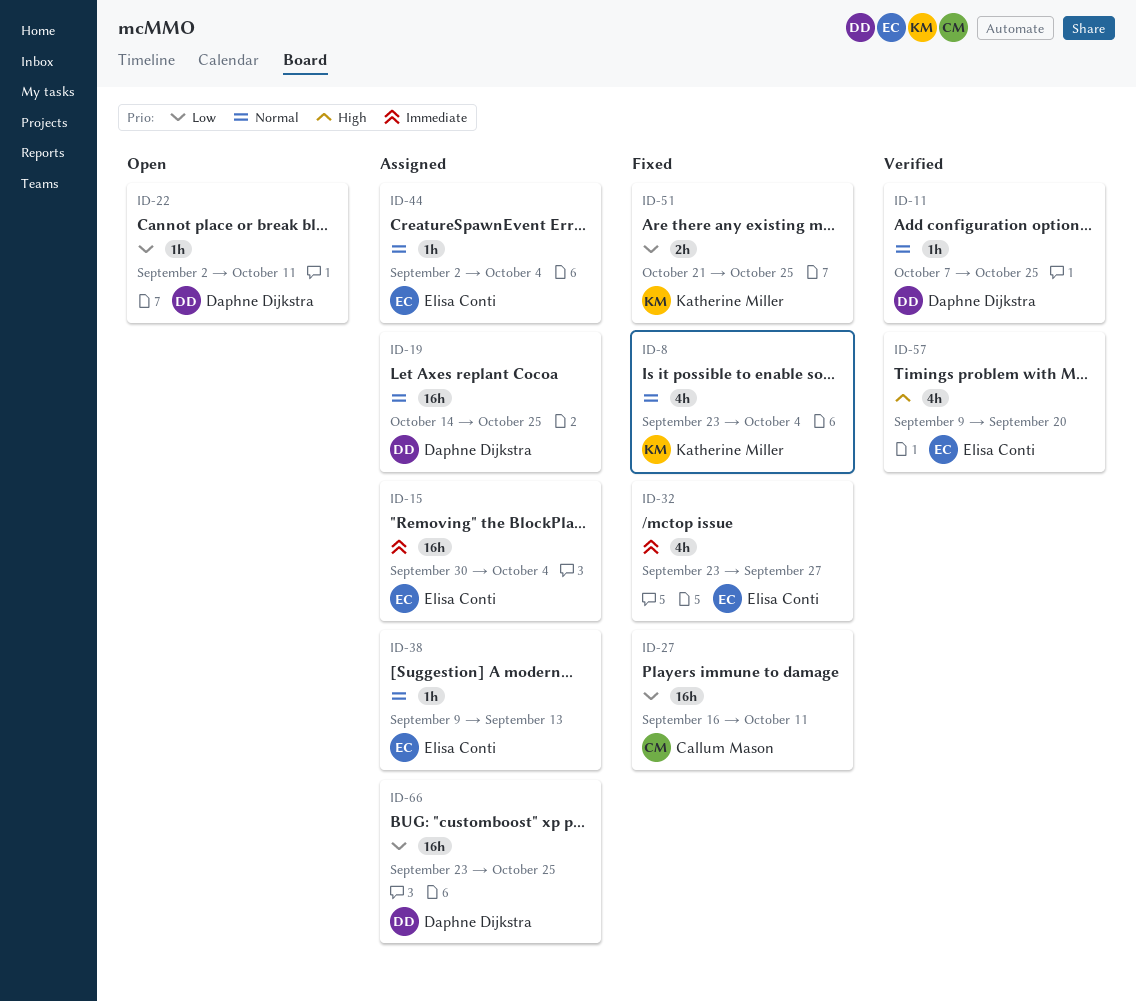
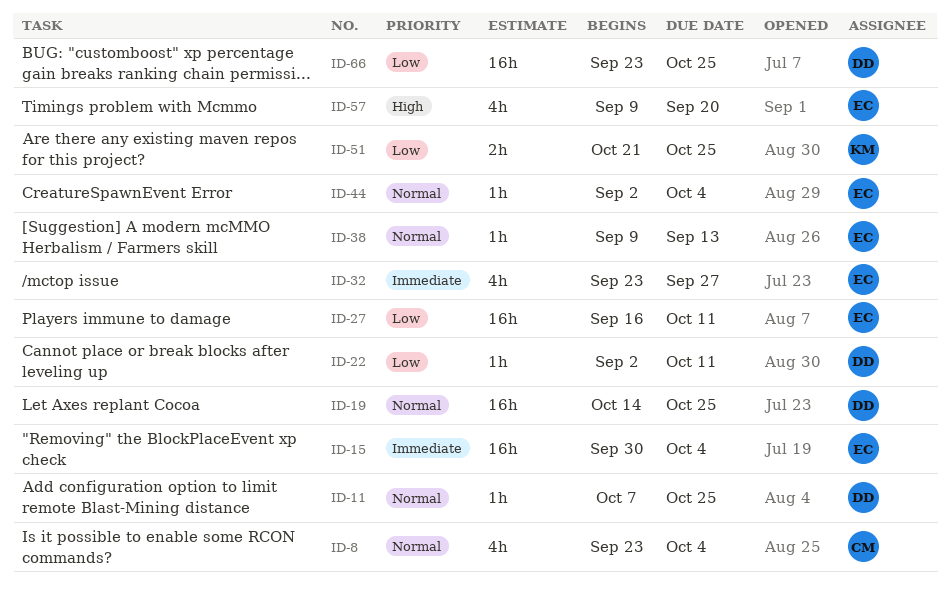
ID-8, owner: Katherine Miller -> Callum Mason
ID-27, owner: Callum Mason -> Elisa Conti

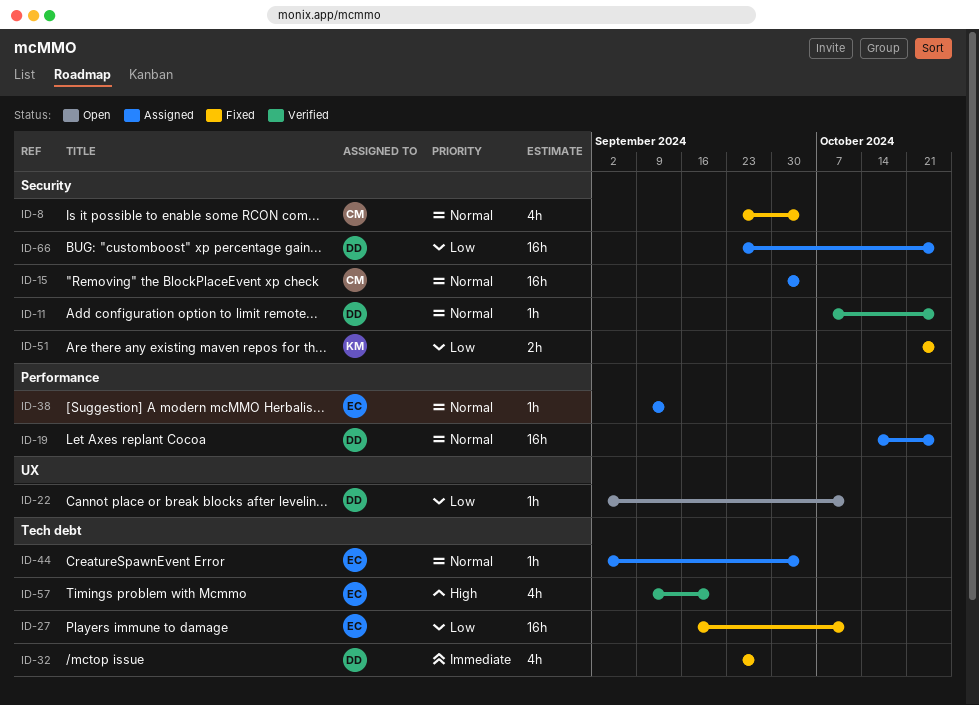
ID-15, owner: EC -> CM
ID-15, priority: Immediate -> Normal
ID-32, owner: EC -> DD

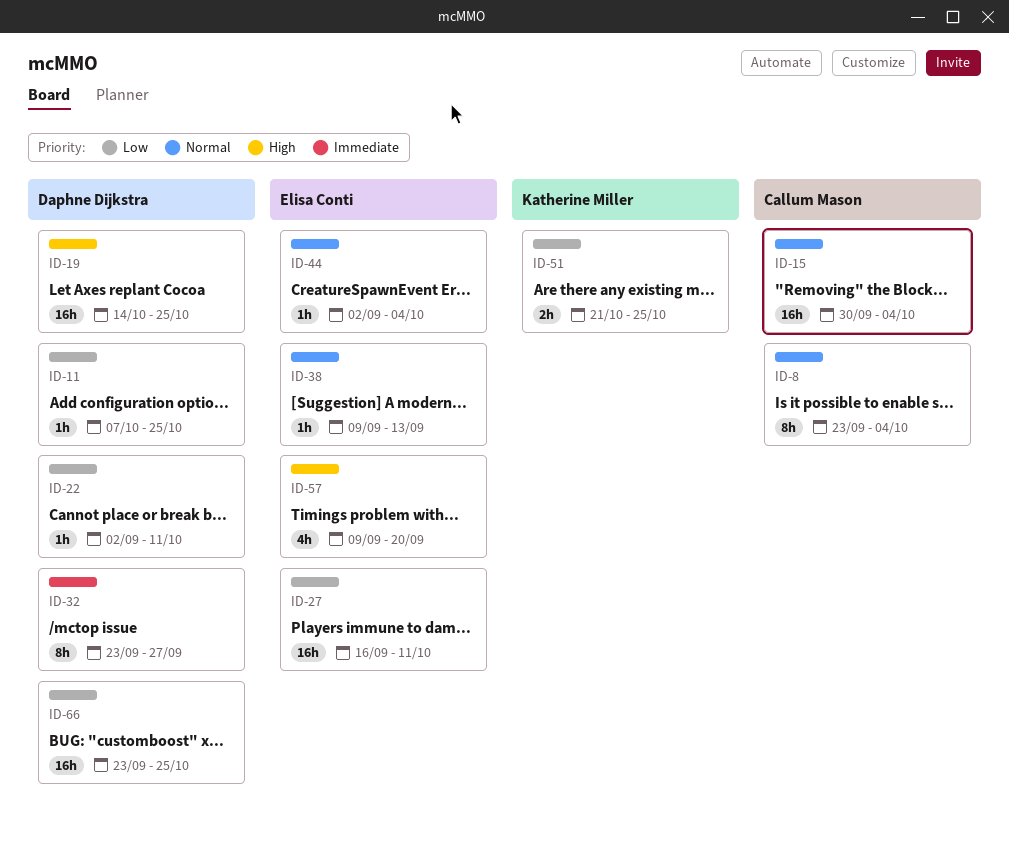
ID-8, estimate: 4h -> 8h
ID-11, priority: Normal -> Low
ID-19, priority: Normal -> High
ID-32, estimate: 4h -> 8h

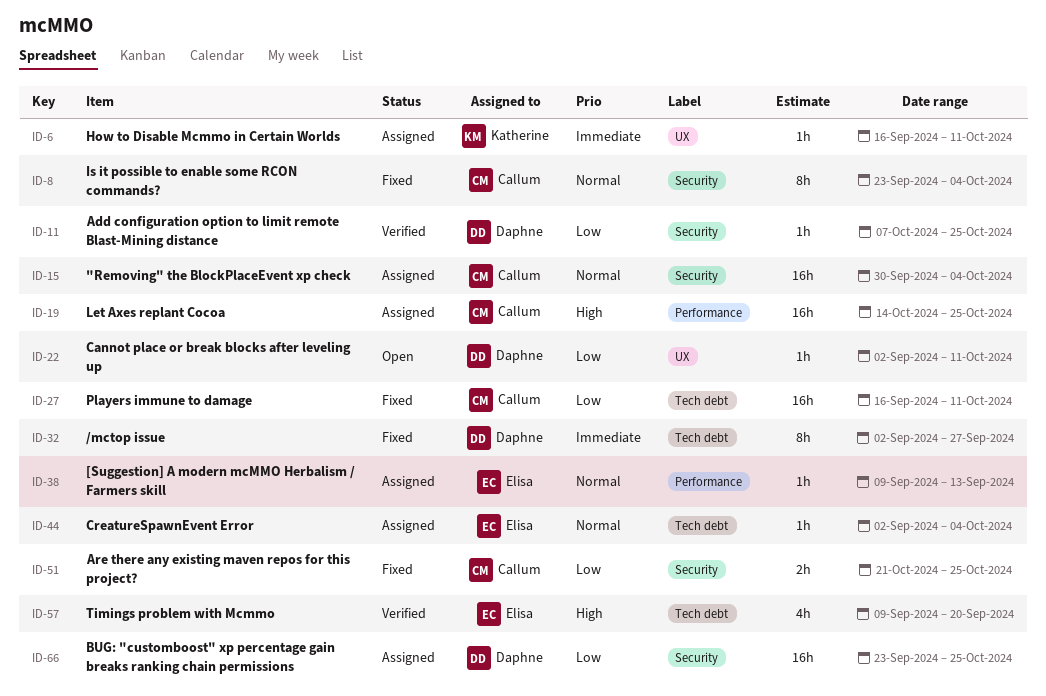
ID-6: none -> present
ID-19, owner: Daphne Dijkstra -> Callum Mason
ID-27, owner: Elisa Conti -> Callum Mason
ID-32, start: Sep 23 -> Sep 2
ID-51, owner: Katherine Miller -> Callum Mason

